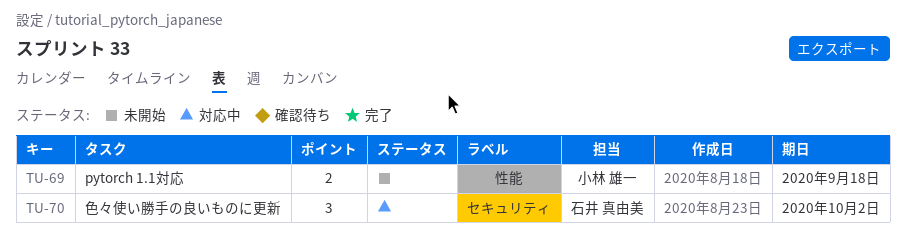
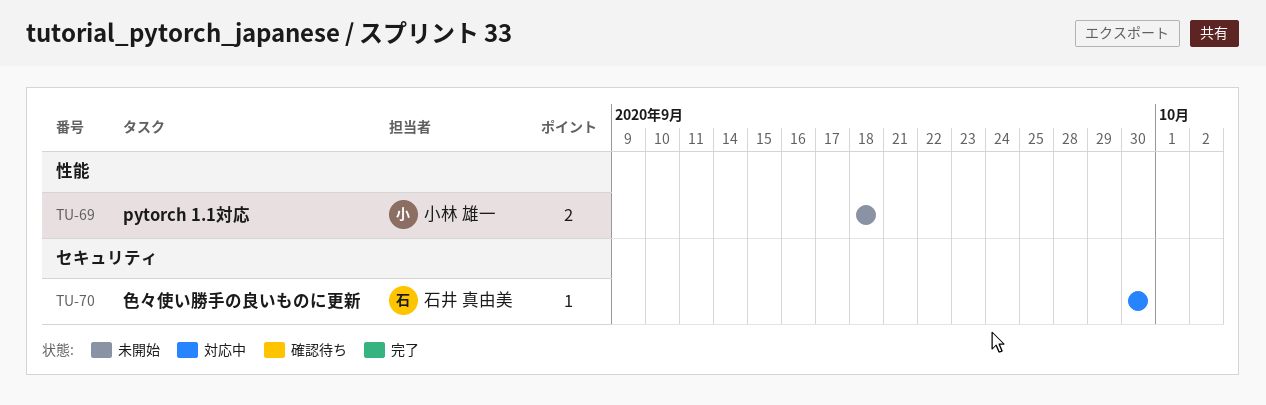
TU-70, estimate: 3 -> 1
TU-70, due: Oct 2 -> Sep 30

